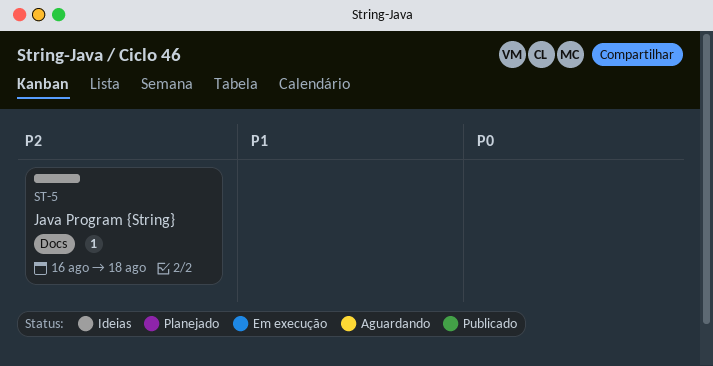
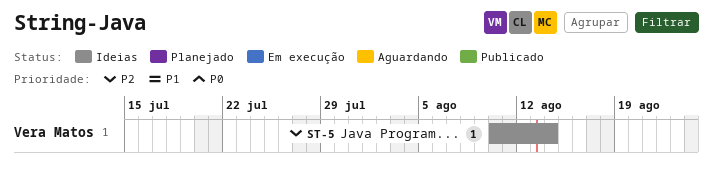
ST-5, start: Aug 16 -> Aug 10
ST-5, due: Aug 18 -> Aug 14

